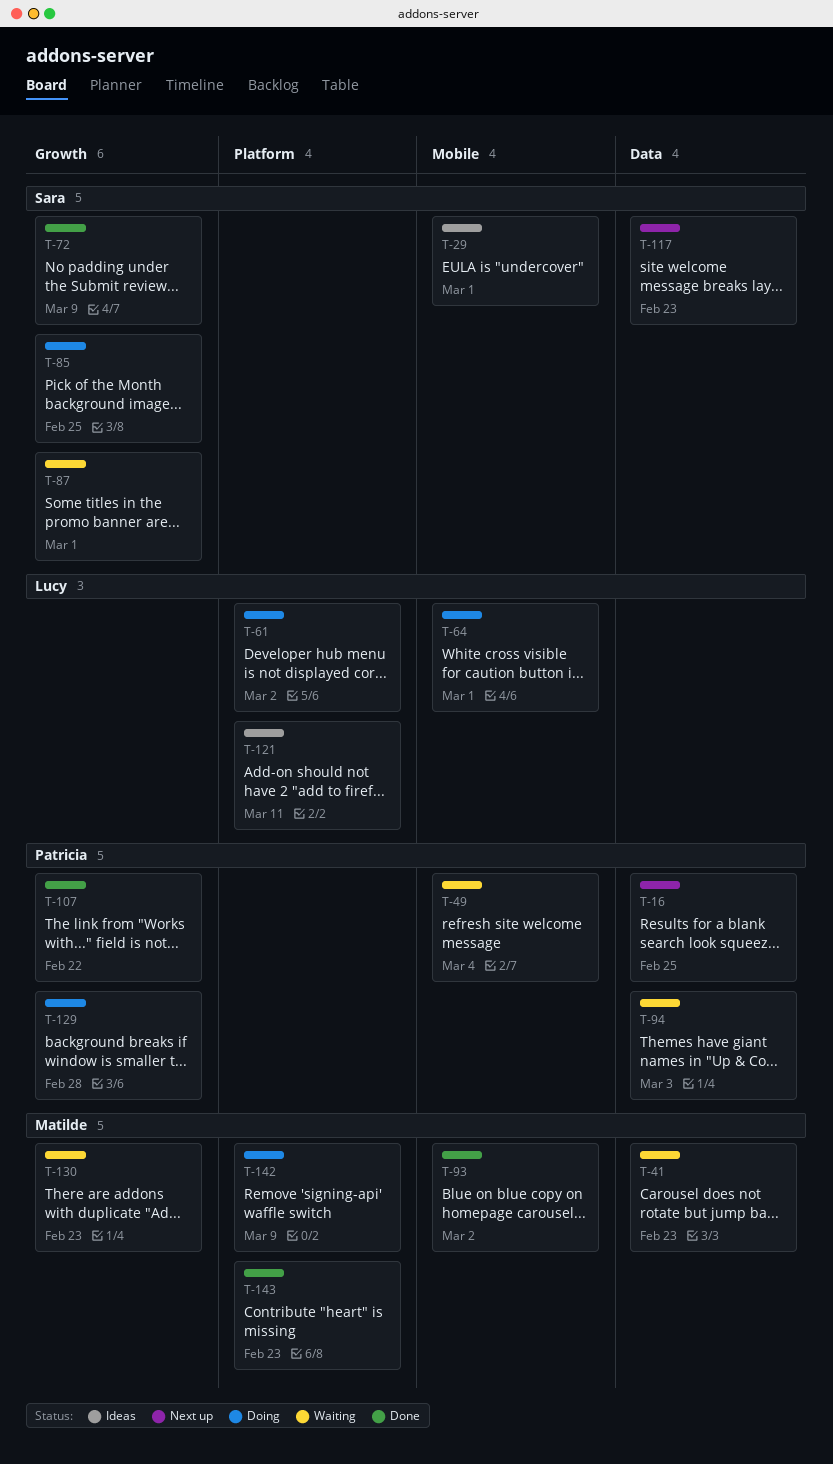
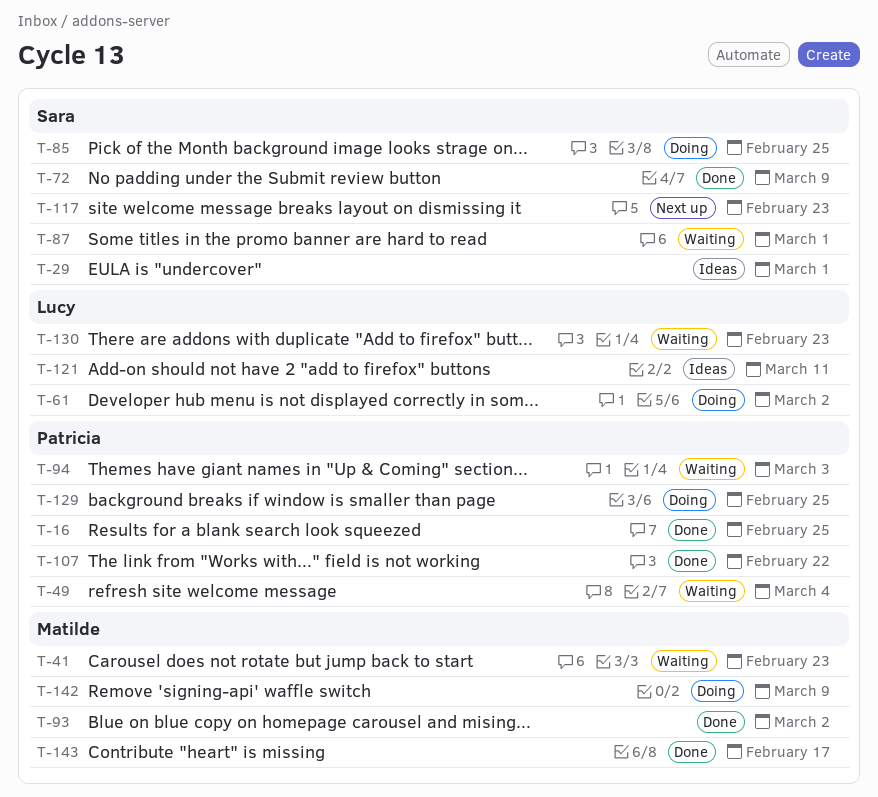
T-16, status: Next up -> Done
T-64: present -> none
T-129, due: Feb 28 -> Feb 25
T-130, owner: Matilde -> Lucy
T-143, due: Feb 23 -> Feb 17

